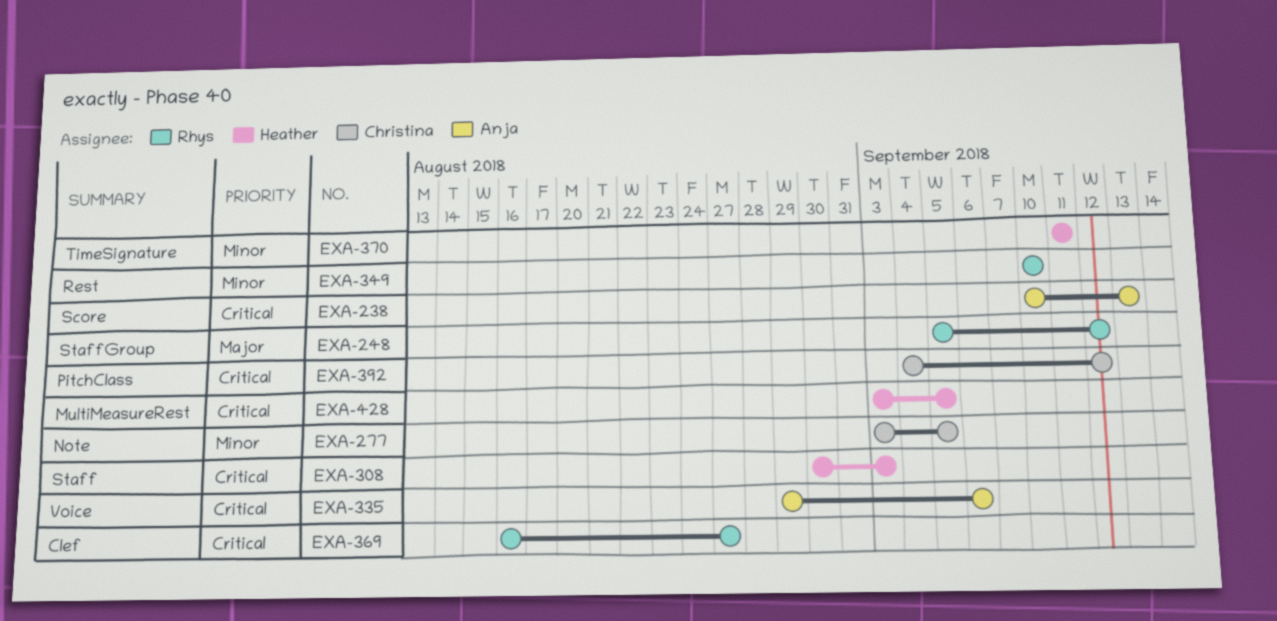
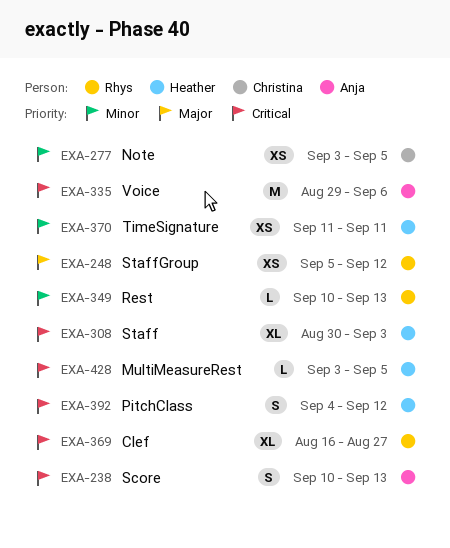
EXA-349, due: Sep 10 -> Sep 13
EXA-392, owner: Christina -> Heather

